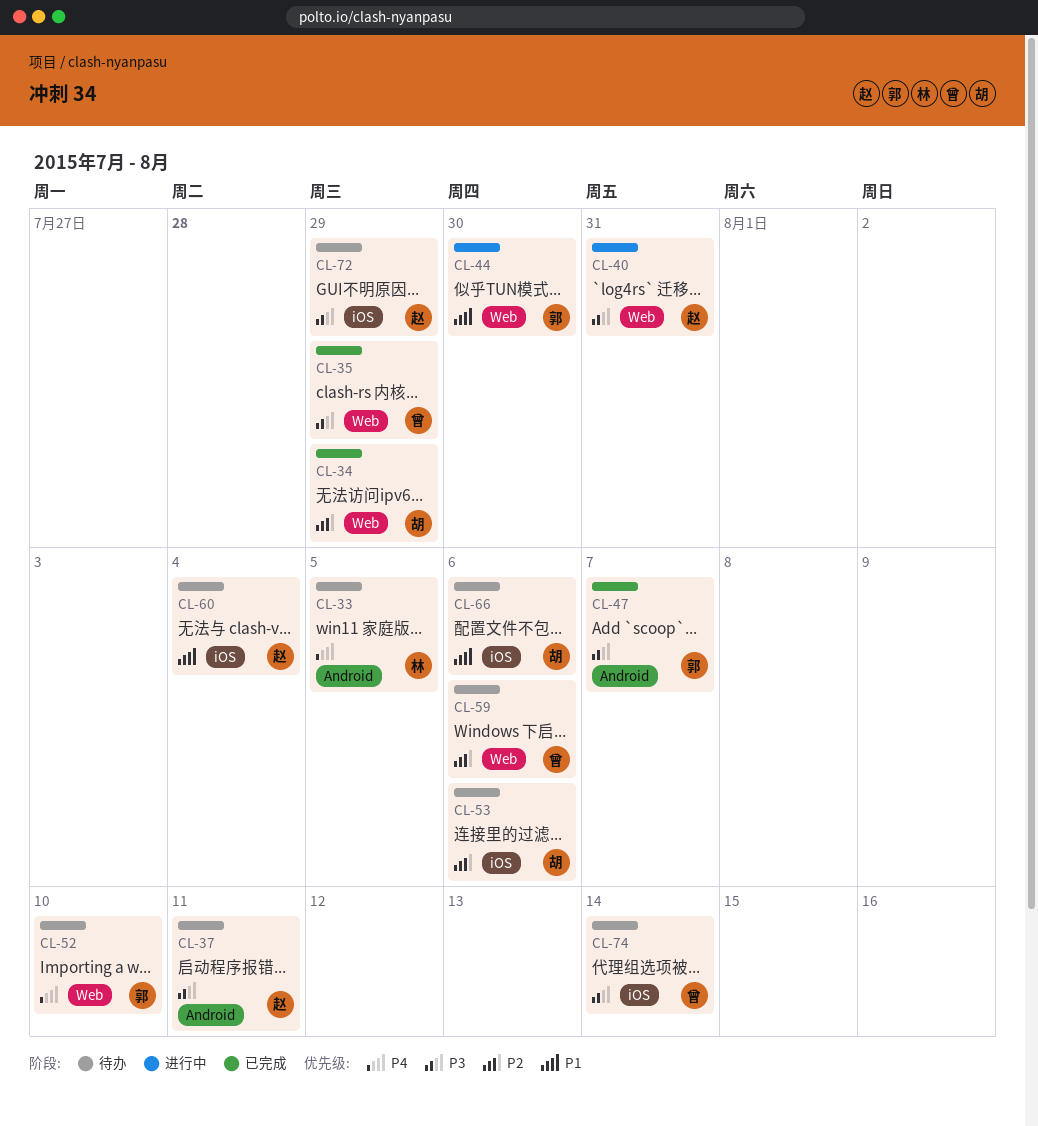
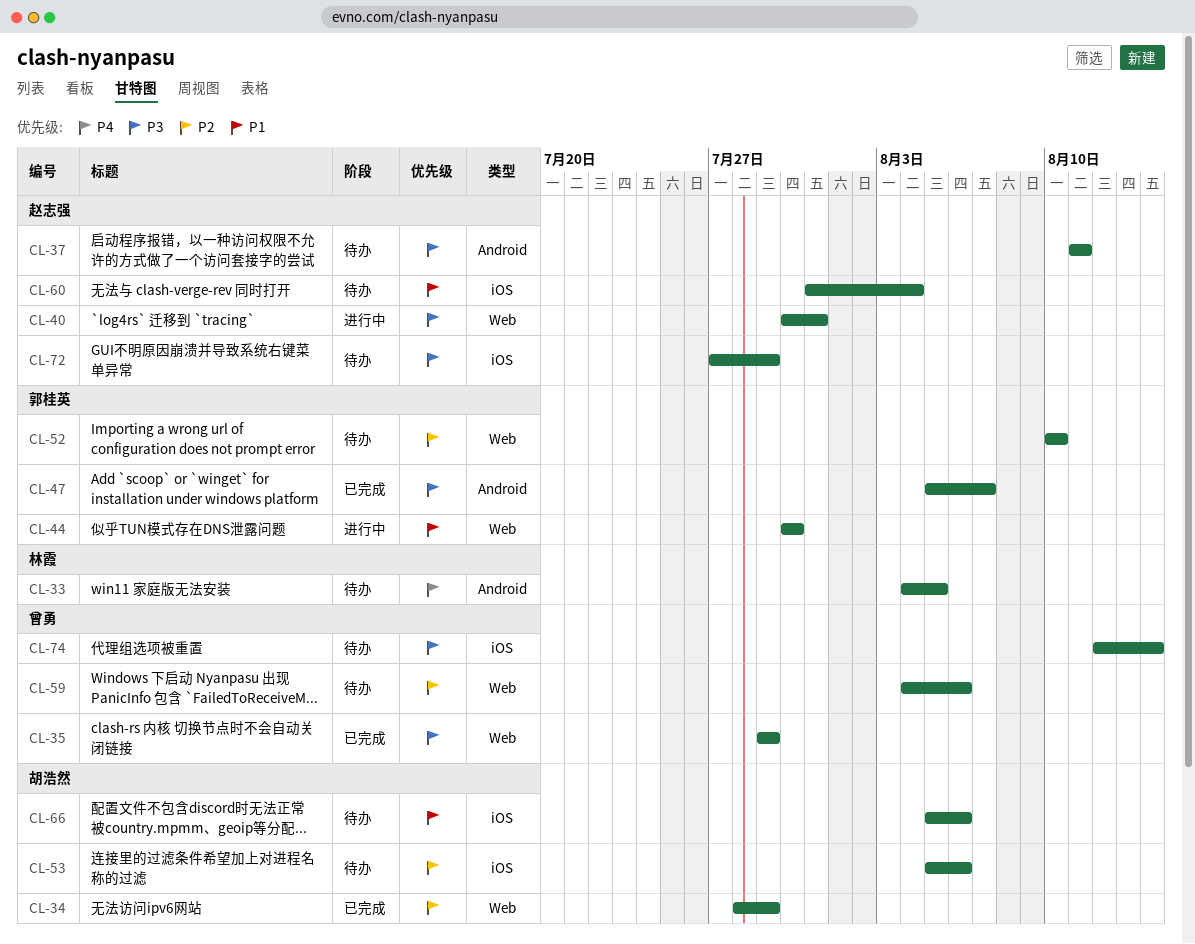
CL-52, priority: P4 -> P2

